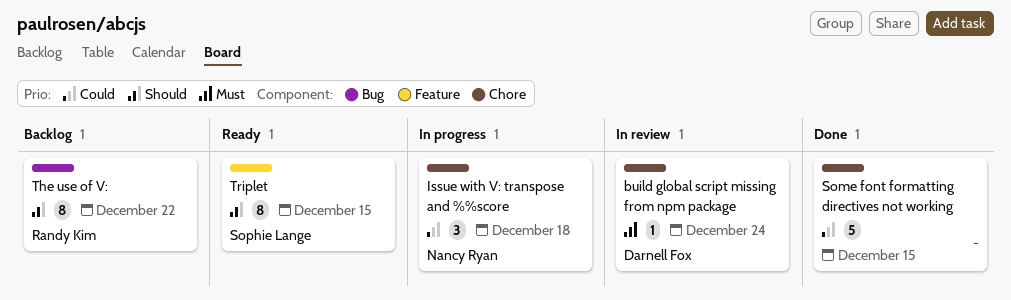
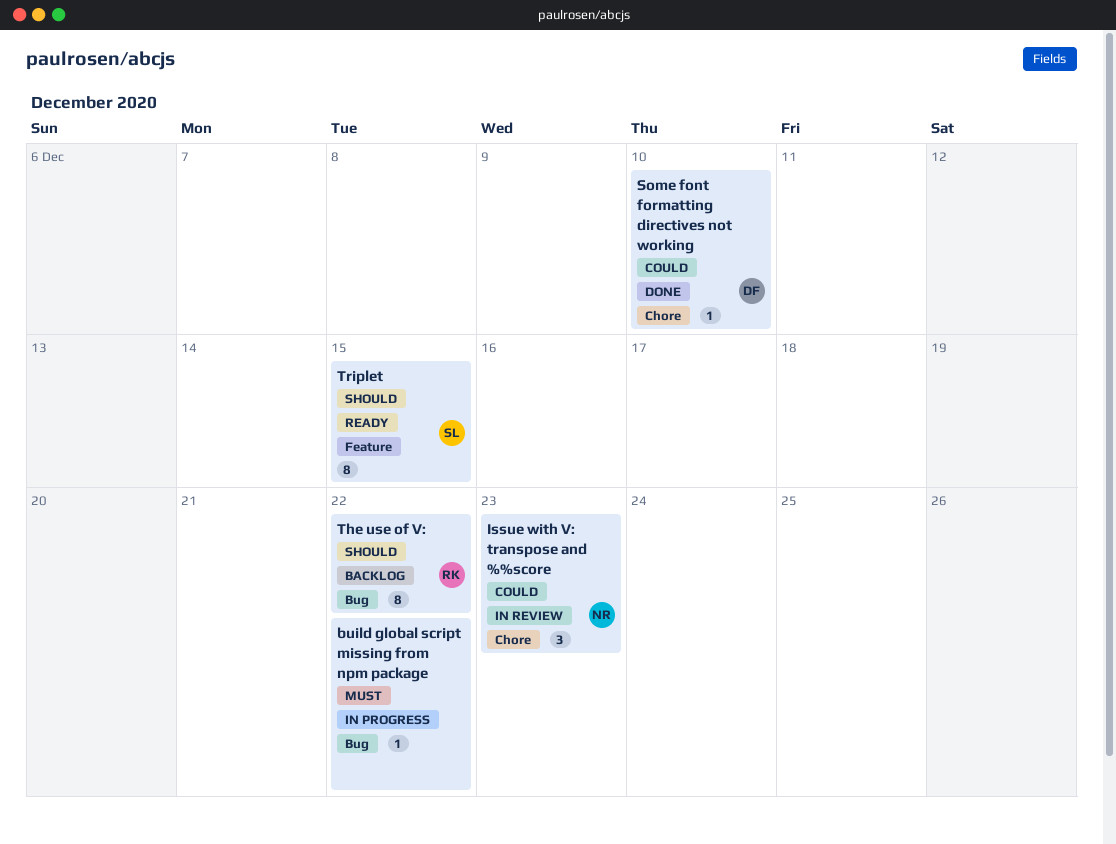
build global script missing from npm package, status: In review -> In progress
build global script missing from npm package, owner: Darnell Fox -> none
build global script missing from npm package, label: Chore -> Bug
build global script missing from npm package, due: Dec 24 -> Dec 22
Issue with V: transpose and %%score, status: In progress -> In review
Issue with V: transpose and %%score, due: Dec 18 -> Dec 23
Some font formatting directives not working, owner: none -> Darnell Fox
Some font formatting directives not working, estimate: 5 -> 1
Some font formatting directives not working, due: Dec 15 -> Dec 10

